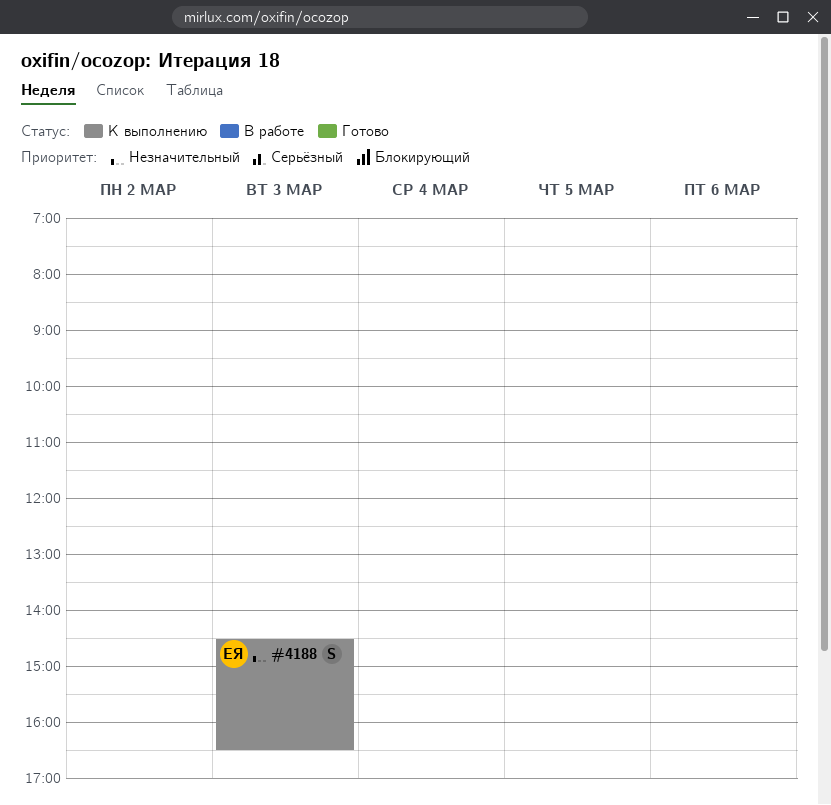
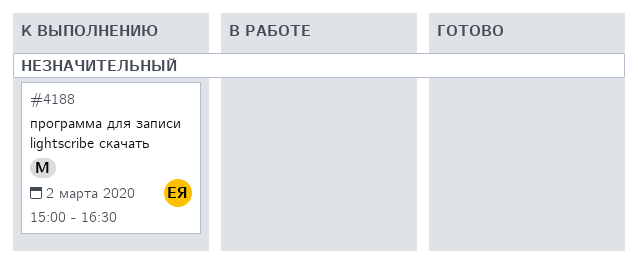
#4188, estimate: S -> M
#4188, day: Mar 3 -> Mar 2
#4188, begins: 14:30 -> 15:00

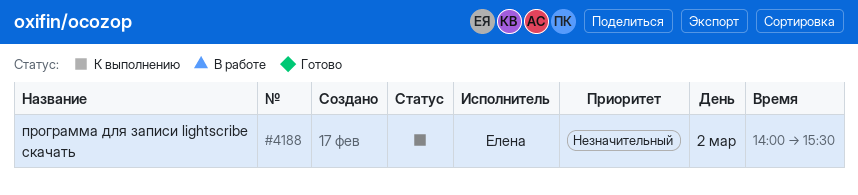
#4188, begins: 15:00 -> 14:00
#4188, ends: 16:30 -> 15:30

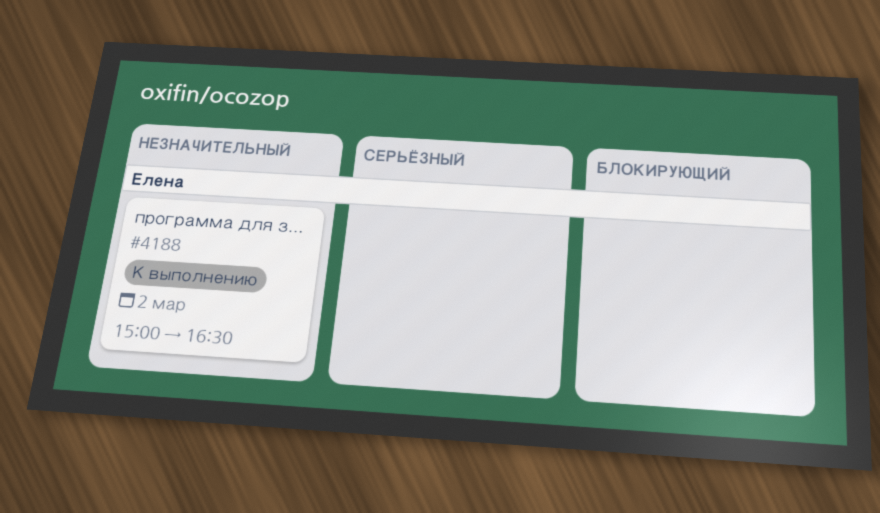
#4188, begins: 14:00 -> 15:00
#4188, ends: 15:30 -> 16:30

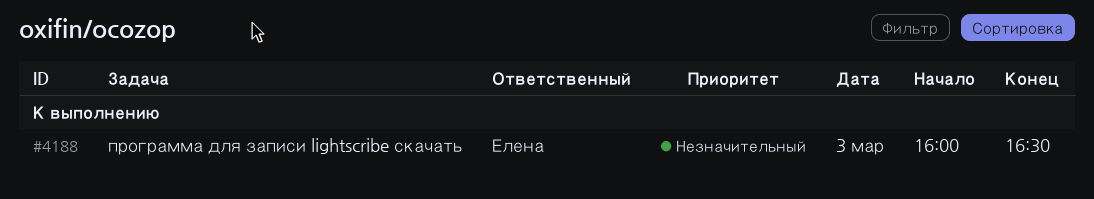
#4188, day: Mar 2 -> Mar 3
#4188, begins: 15:00 -> 16:00

